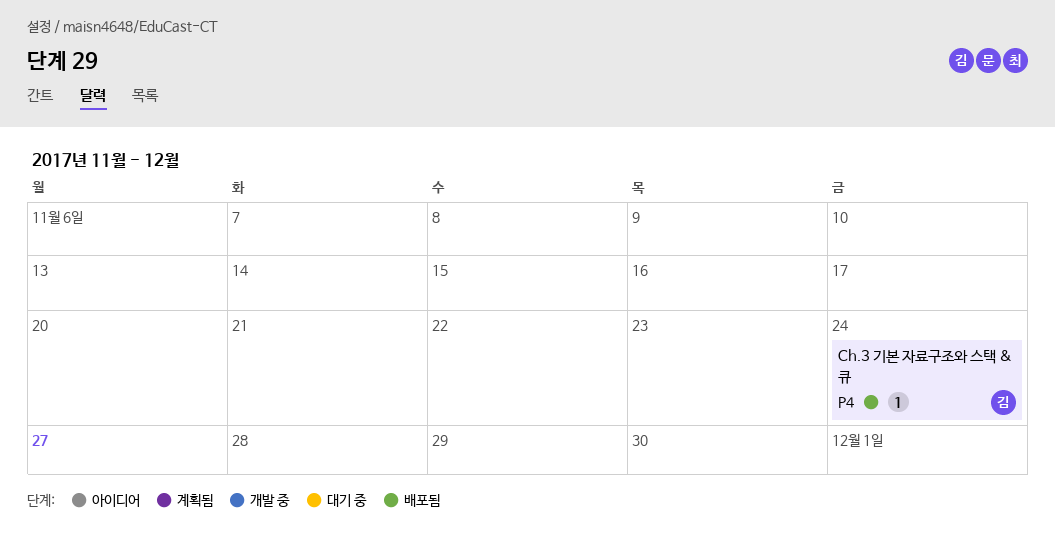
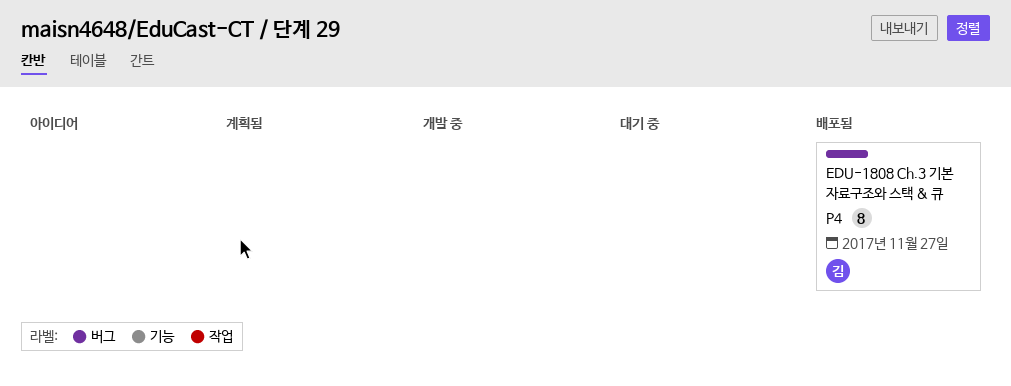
Ch.3 기본 자료구조와 스택 & 큐, estimate: 1 -> 8
Ch.3 기본 자료구조와 스택 & 큐, due: Nov 24 -> Nov 27

